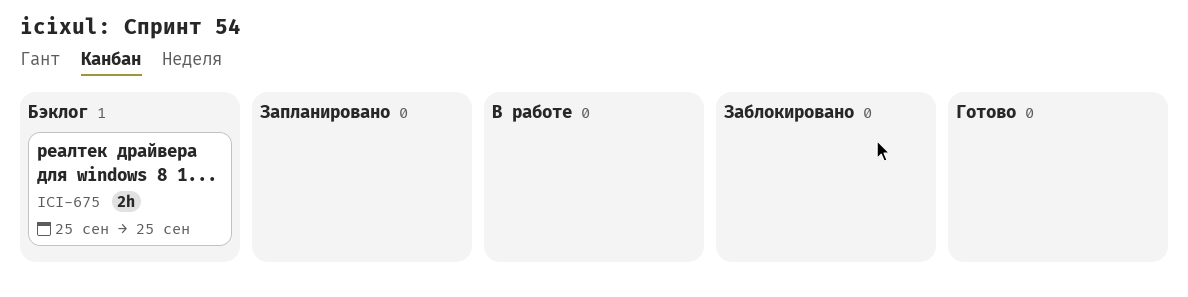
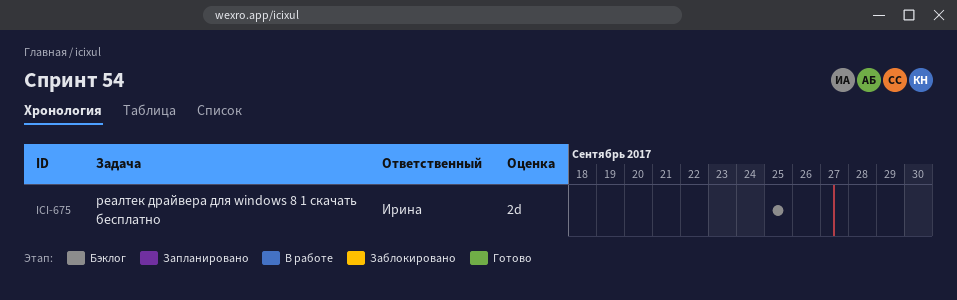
ICI-675, estimate: 2h -> 2d

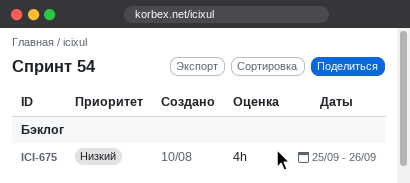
ICI-675, estimate: 2d -> 4h
ICI-675, due: Sep 25 -> Sep 26

